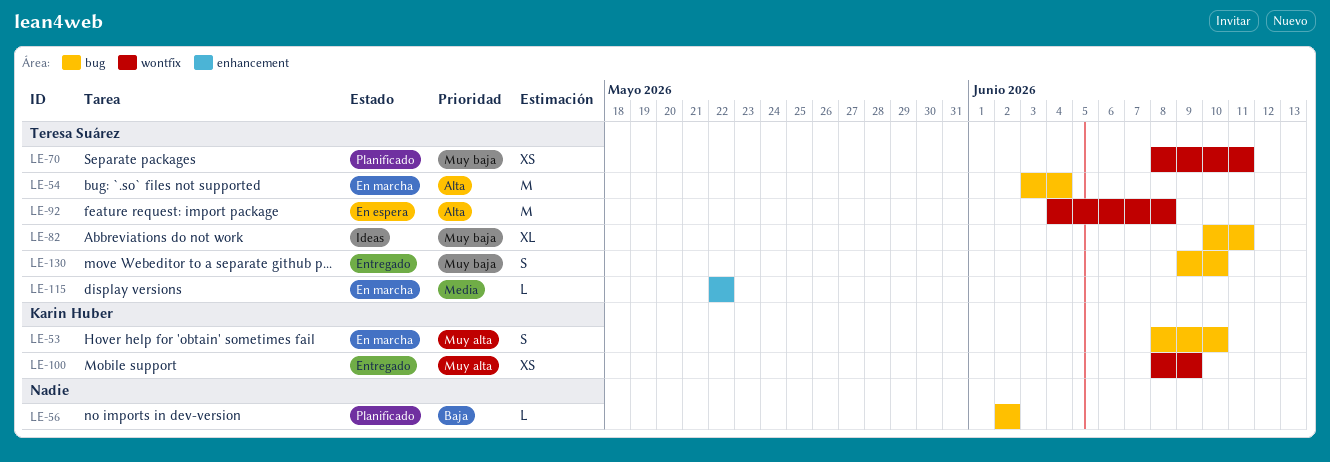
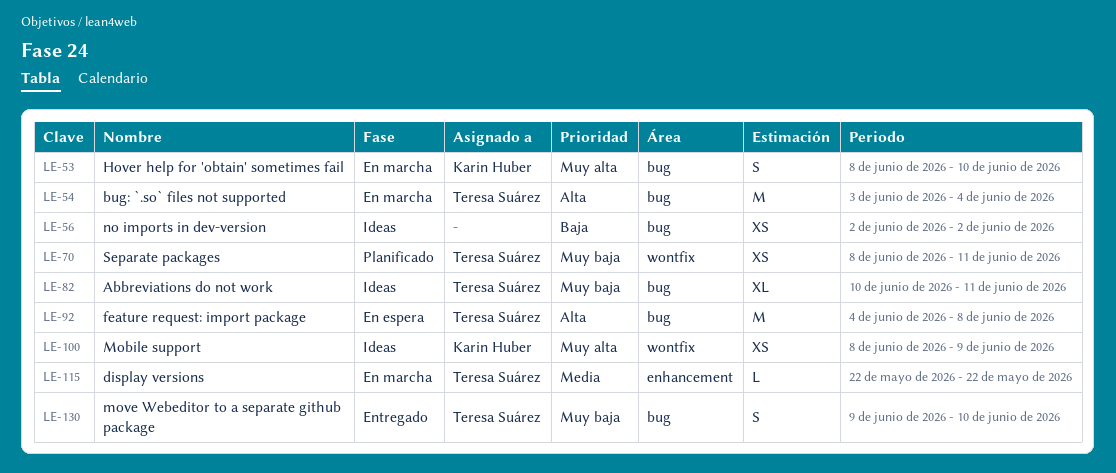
LE-56, status: Planificado -> Ideas
LE-56, estimate: L -> XS
LE-92, label: wontfix -> bug
LE-100, status: Entregado -> Ideas

